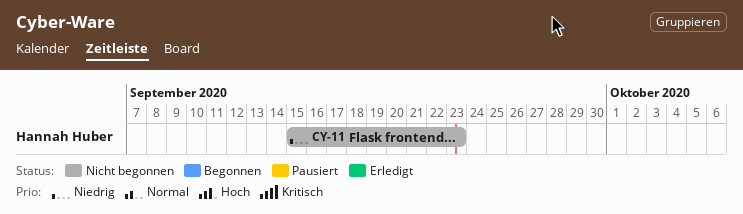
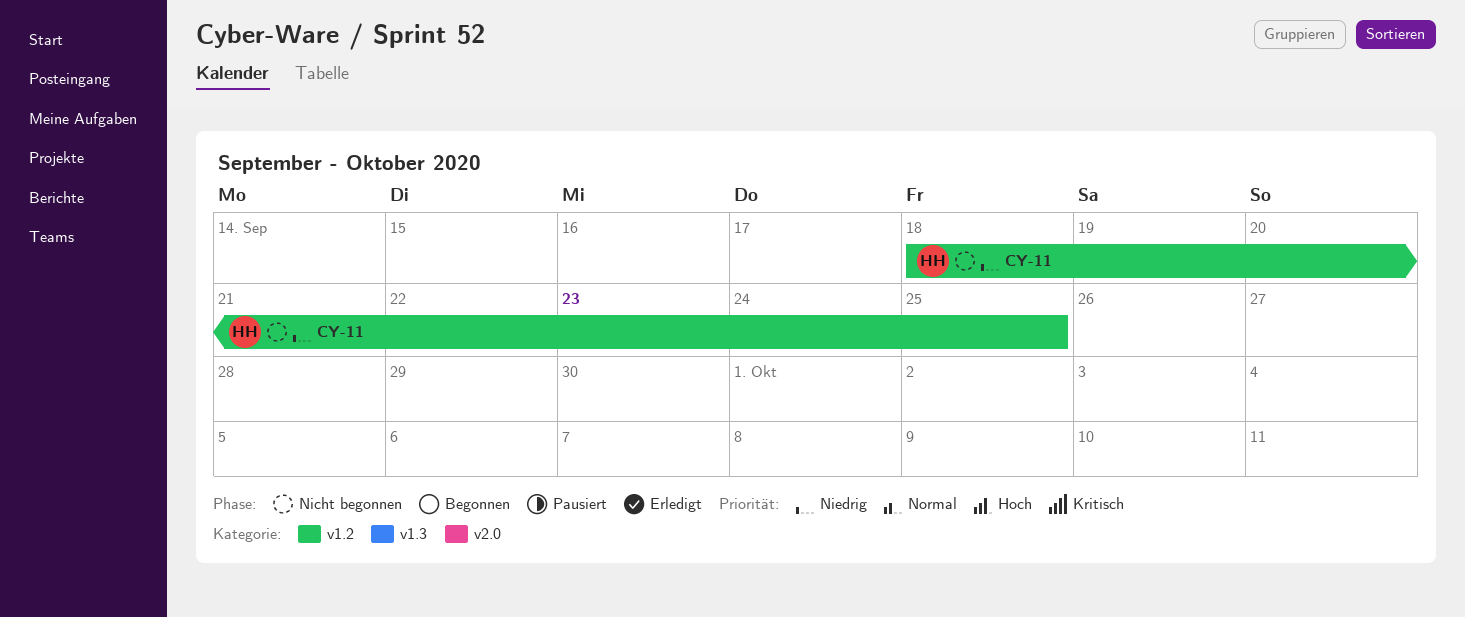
CY-11, start: Sep 15 -> Sep 18
CY-11, due: Sep 23 -> Sep 25

